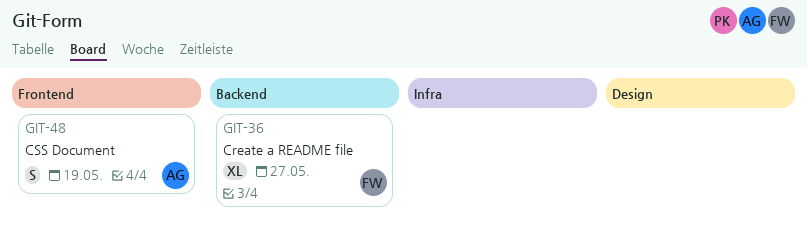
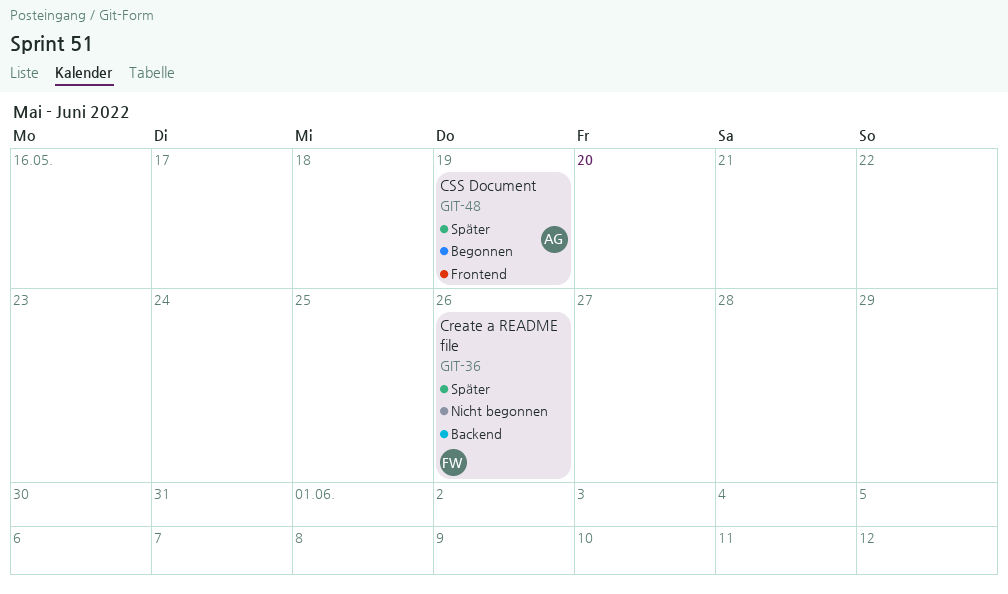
GIT-36, due: May 27 -> May 26

